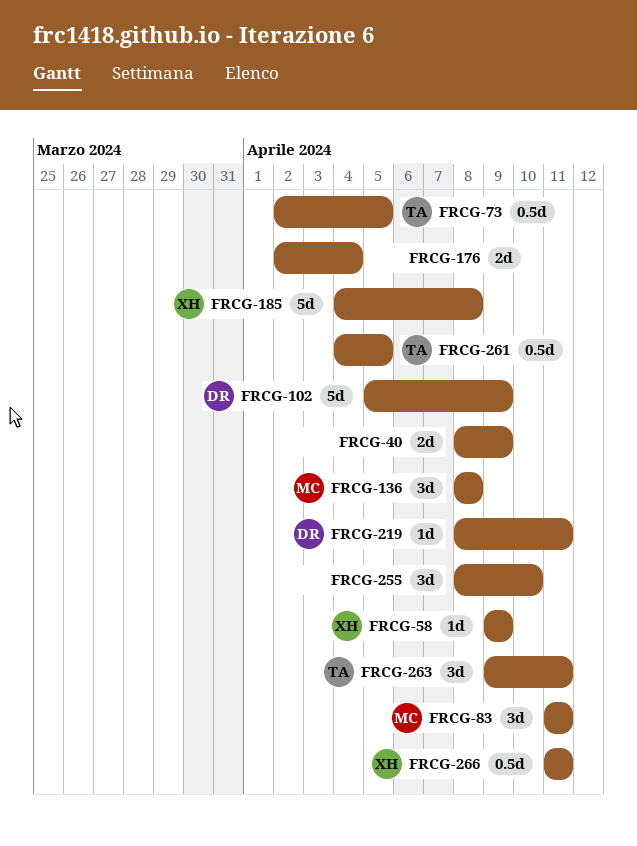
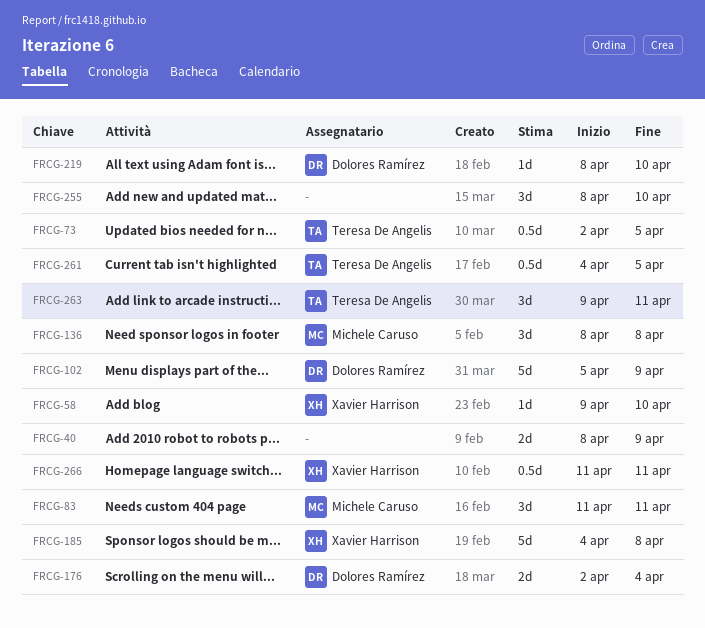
FRCG-58, due: Apr 9 -> Apr 10
FRCG-176, owner: none -> Dolores Ramírez
FRCG-219, due: Apr 11 -> Apr 10

